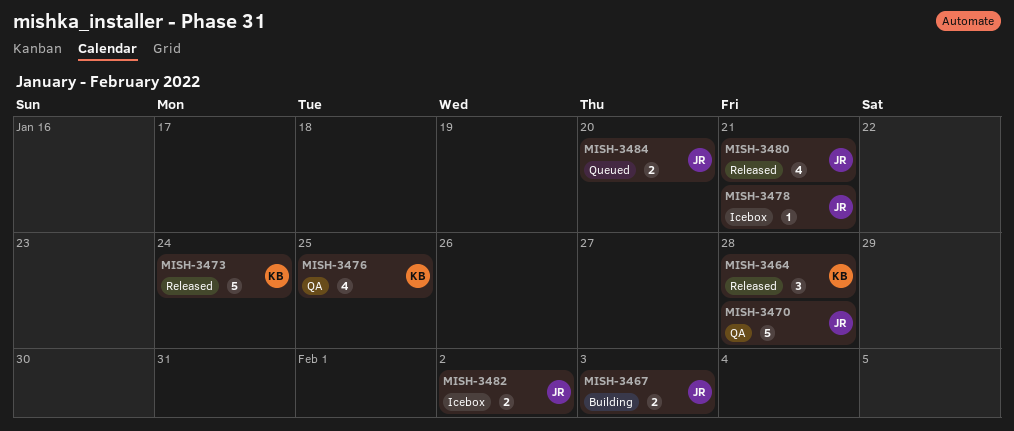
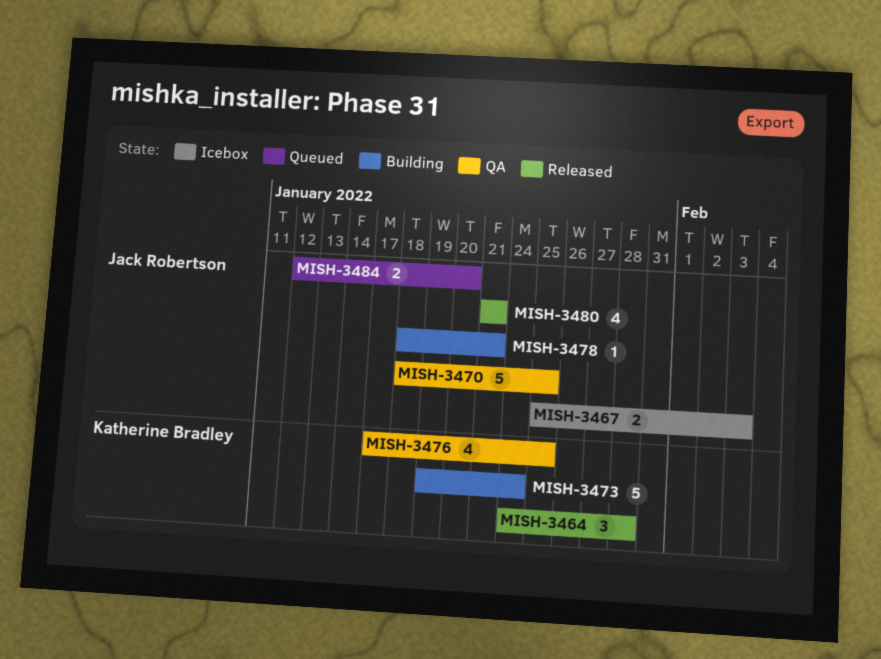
MISH-3467, status: Building -> Icebox
MISH-3470, due: Jan 28 -> Jan 25
MISH-3473, status: Released -> Building
MISH-3478, status: Icebox -> Building
MISH-3482: present -> none

